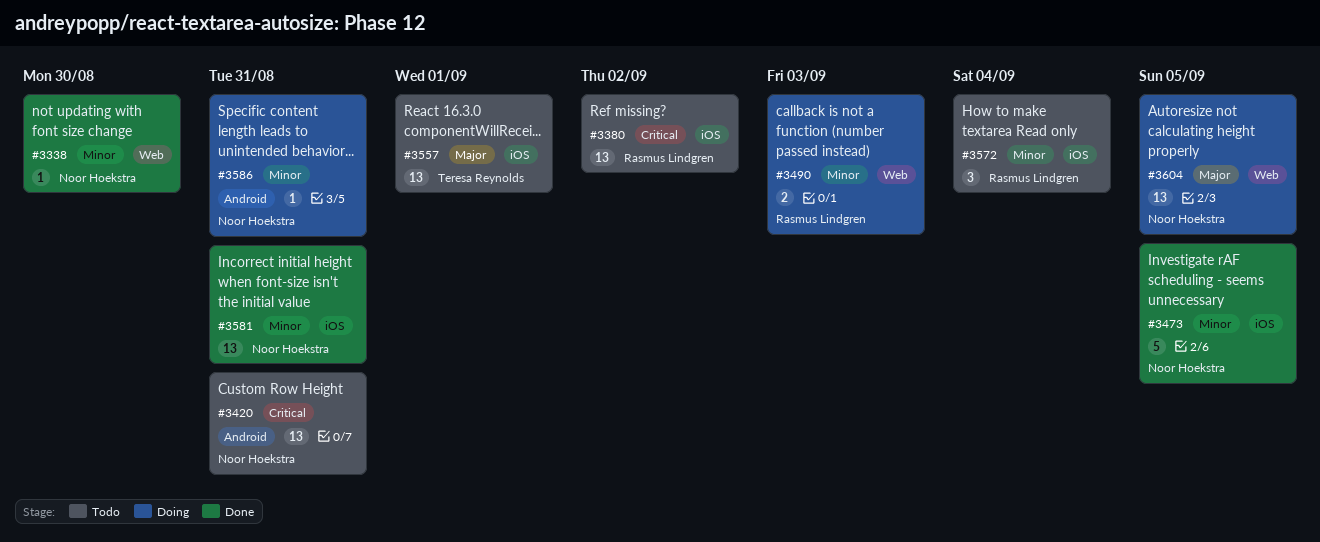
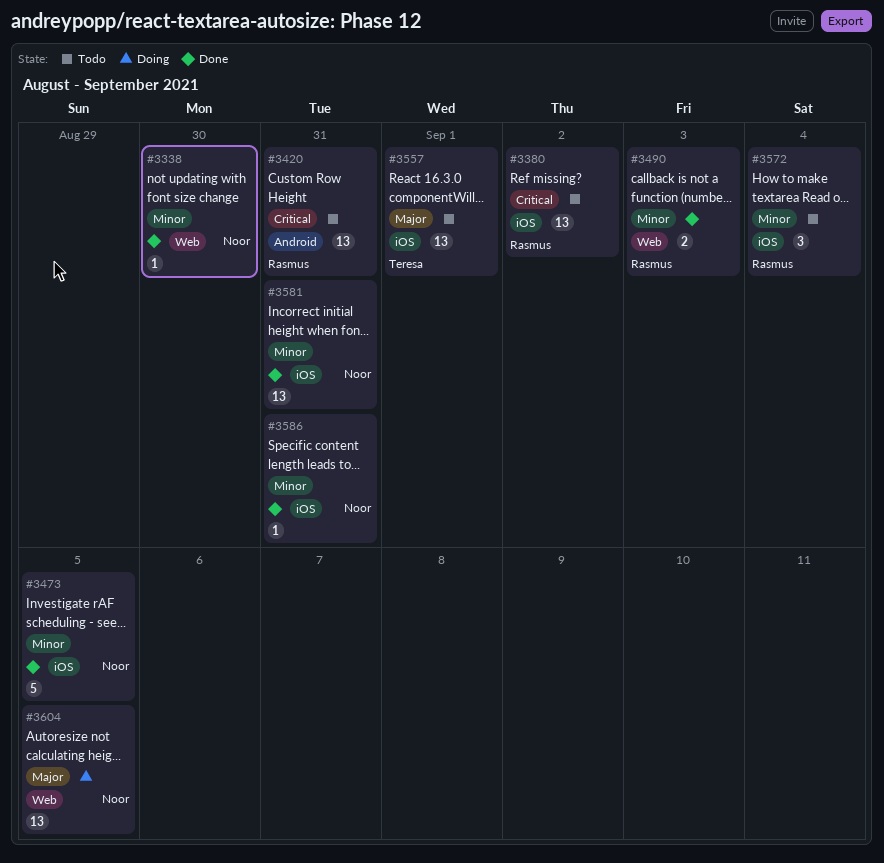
#3420, owner: Noor Hoekstra -> Rasmus Lindgren
#3490, status: Doing -> Done
#3586, status: Doing -> Done
#3586, label: Android -> iOS

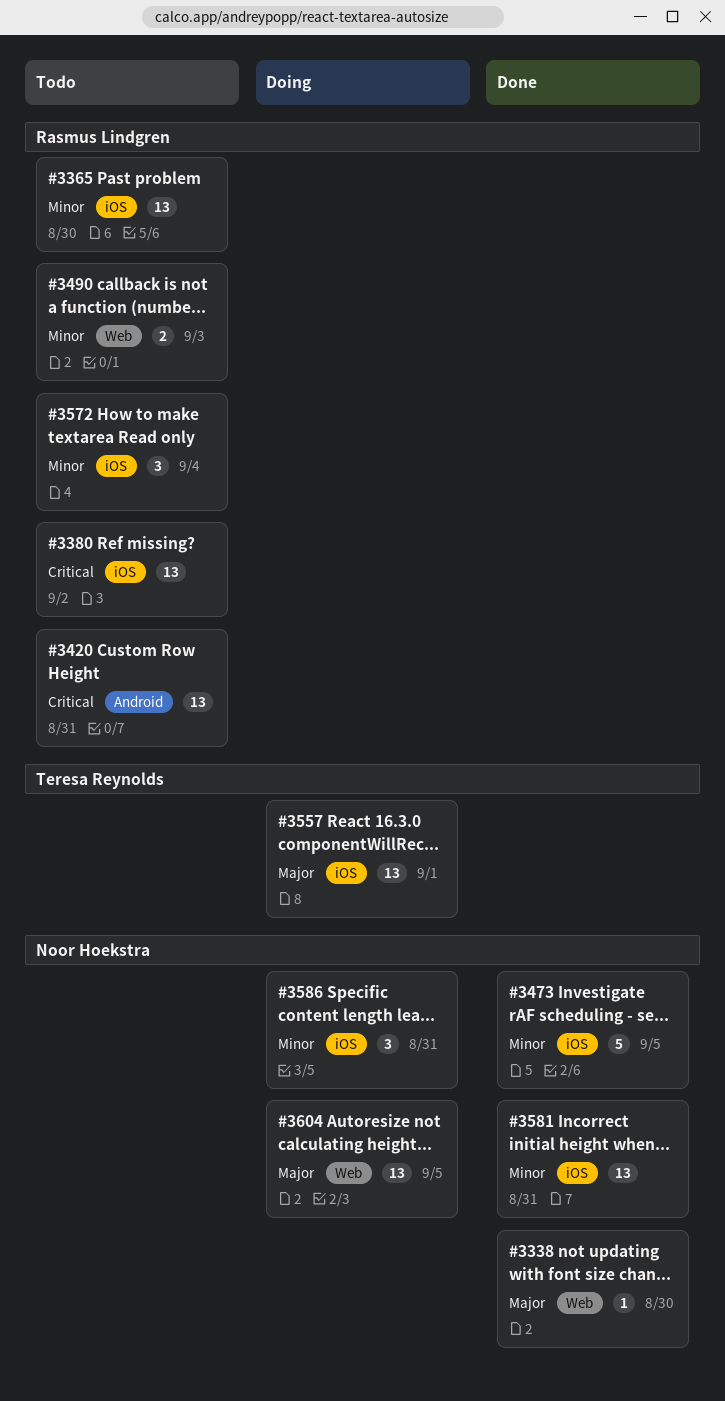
#3338, priority: Minor -> Major
#3365: none -> present
#3490, status: Done -> Todo
#3557, status: Todo -> Doing
#3586, status: Done -> Doing
#3586, estimate: 1 -> 3

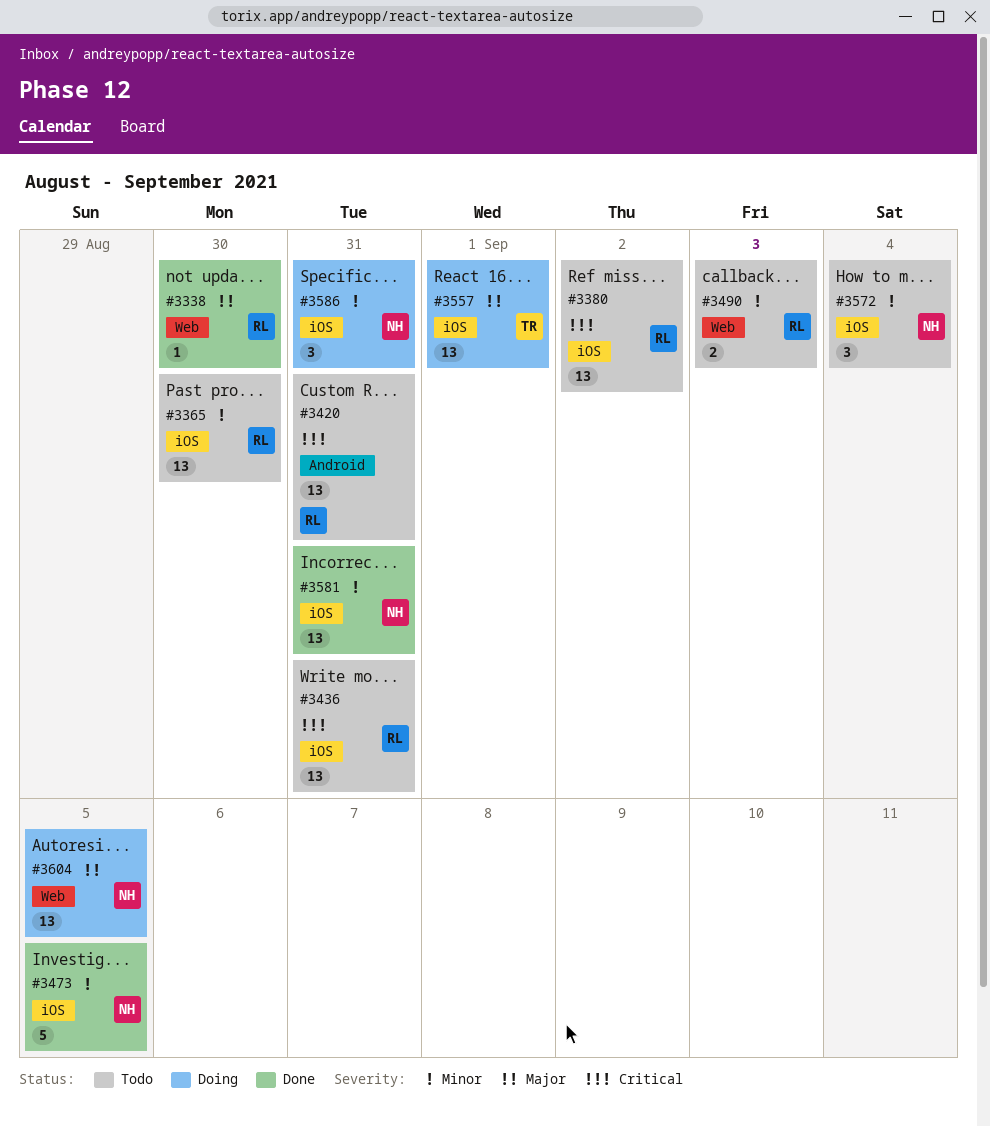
#3338, owner: Noor Hoekstra -> Rasmus Lindgren
#3436: none -> present
#3572, owner: Rasmus Lindgren -> Noor Hoekstra

